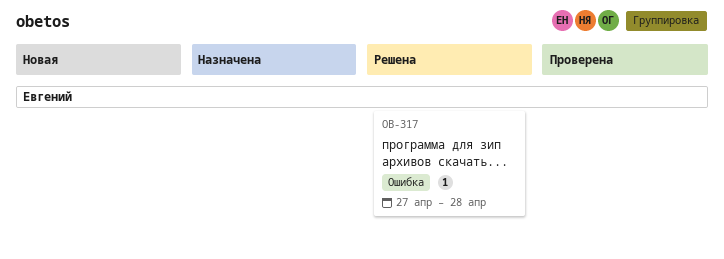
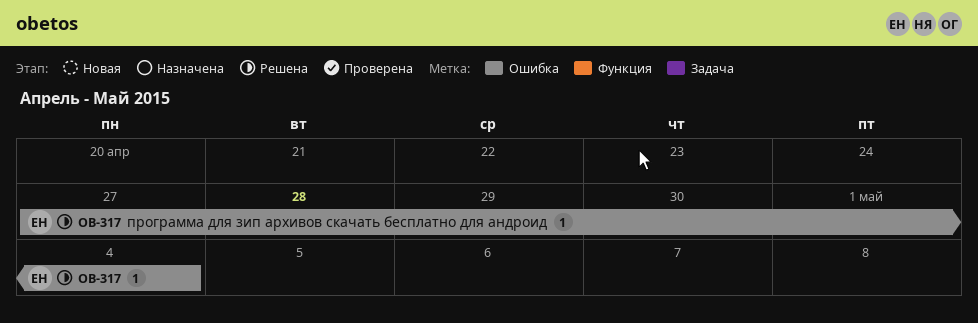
OB-317, due: Apr 28 -> May 4

